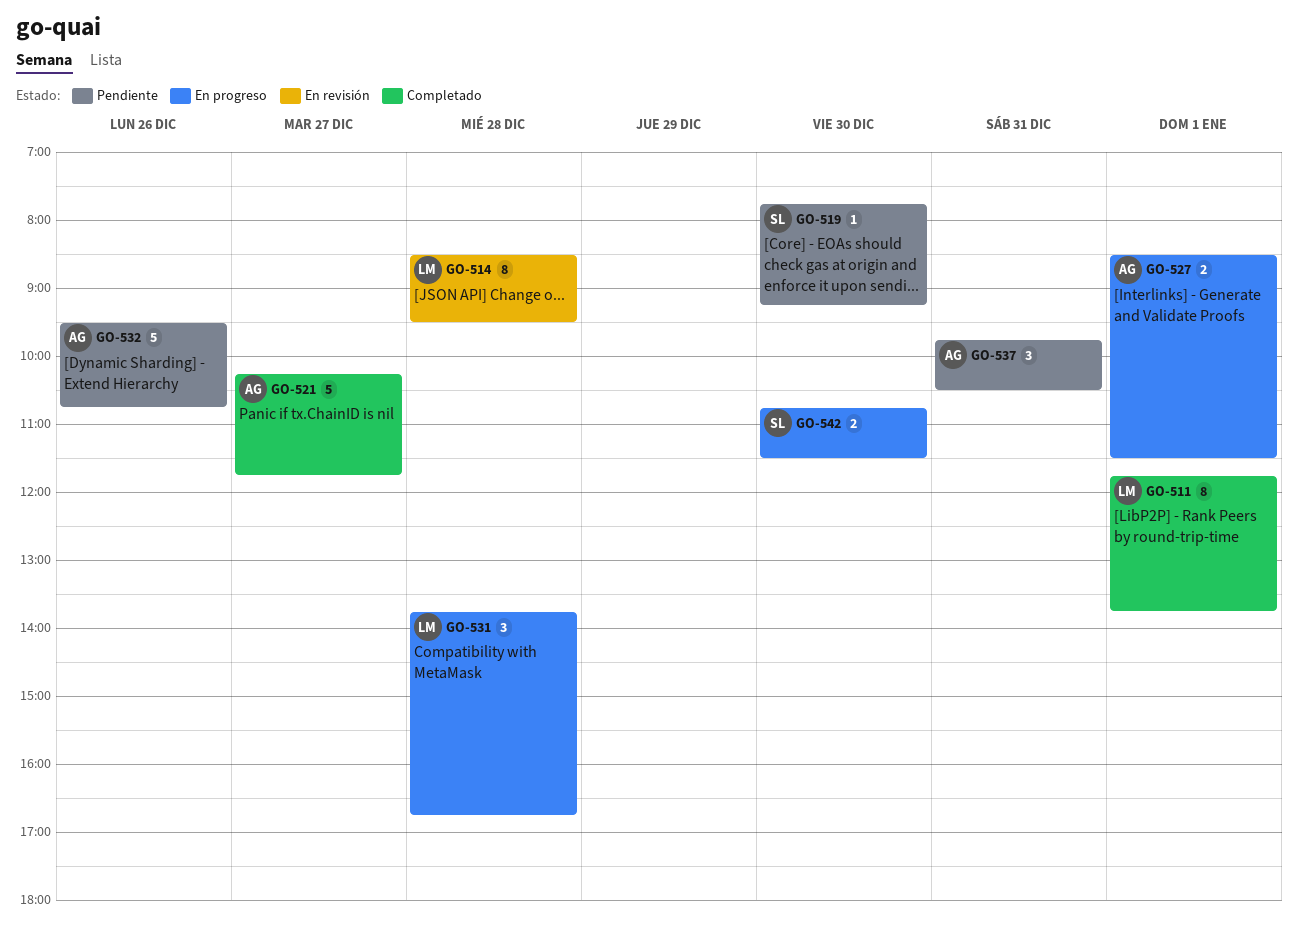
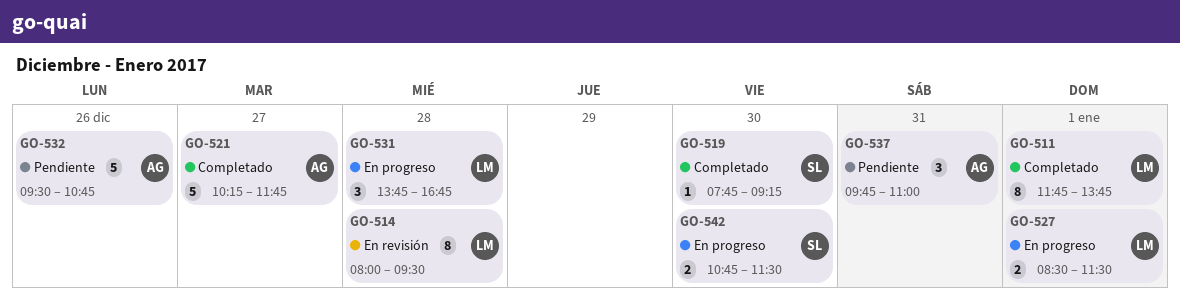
GO-514, begins: 08:30 -> 08:00
GO-519, status: Pendiente -> Completado
GO-527, owner: AG -> LM
GO-537, ends: 10:30 -> 11:00

